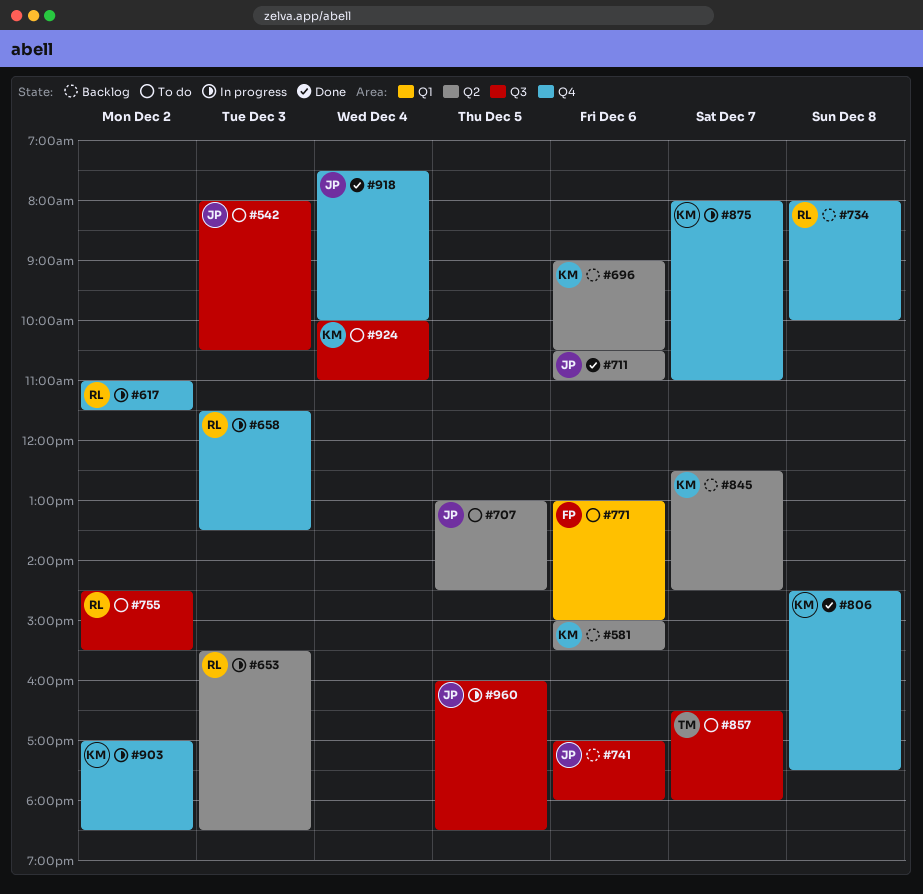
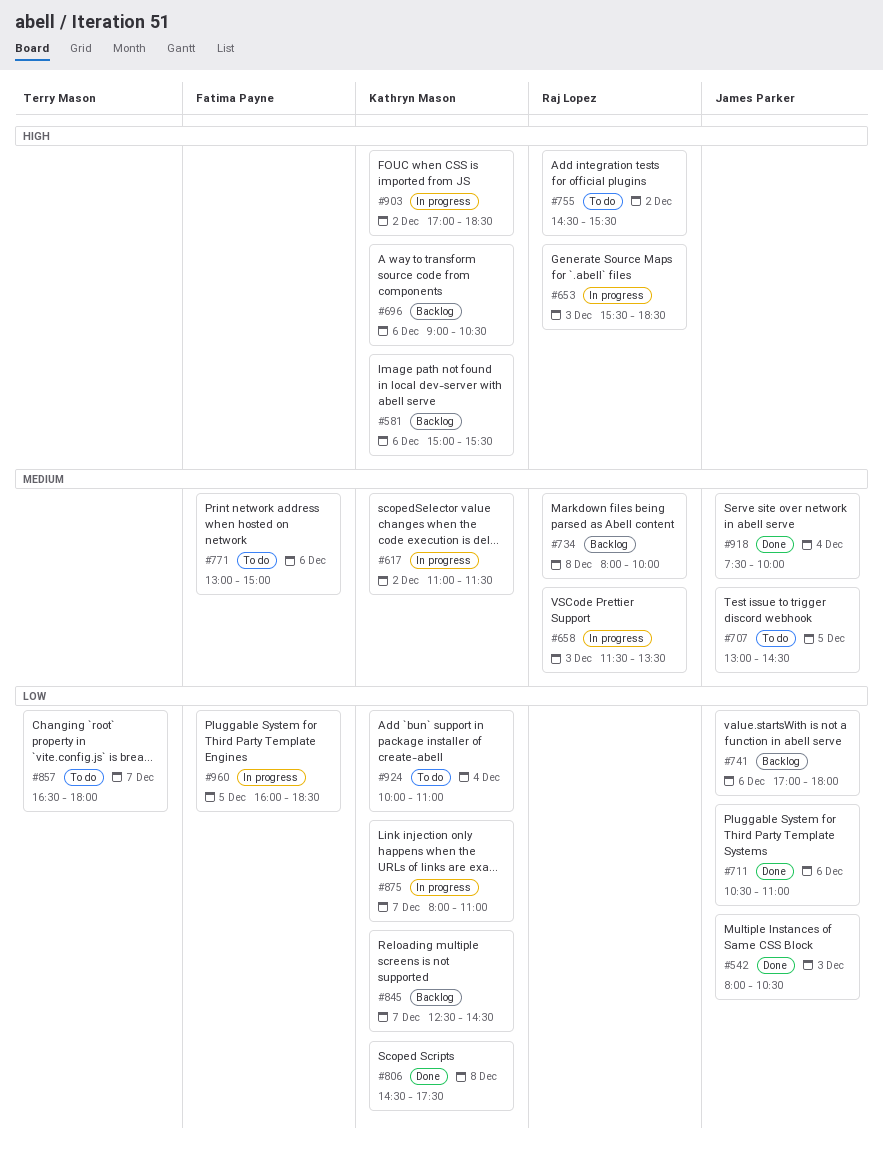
#542, status: To do -> Done
#617, owner: Raj Lopez -> Kathryn Mason
#960, owner: James Parker -> Fatima Payne

